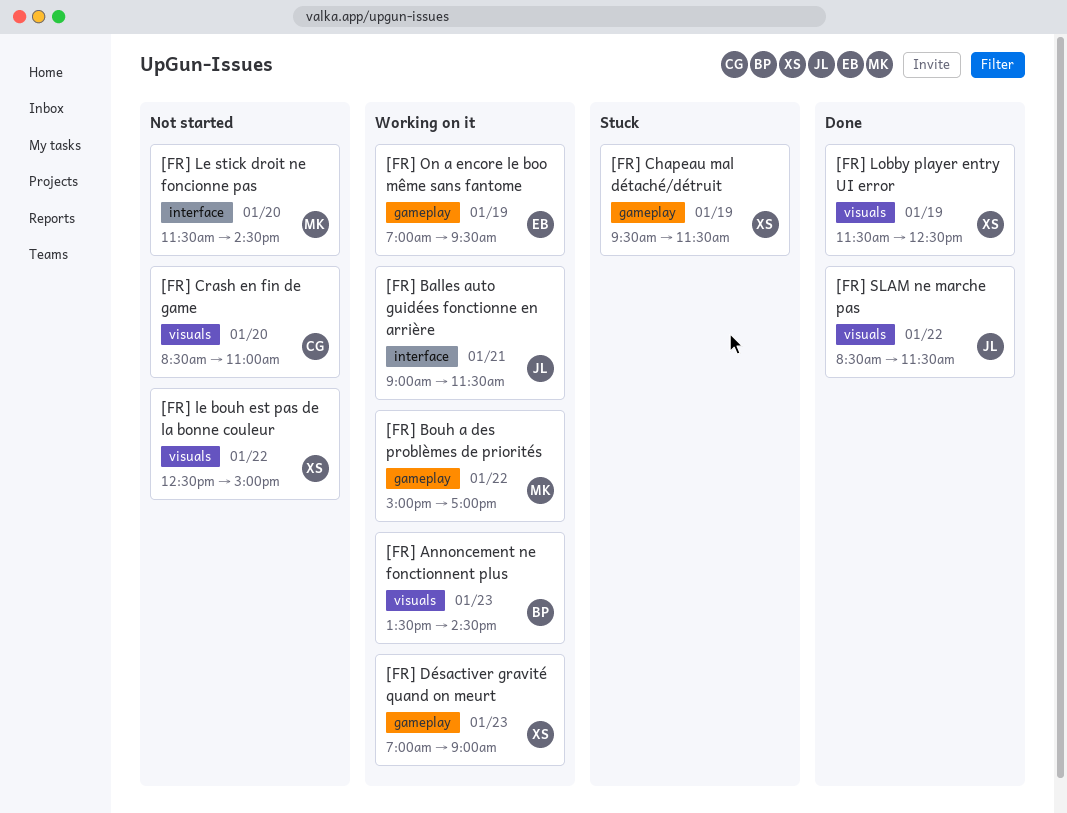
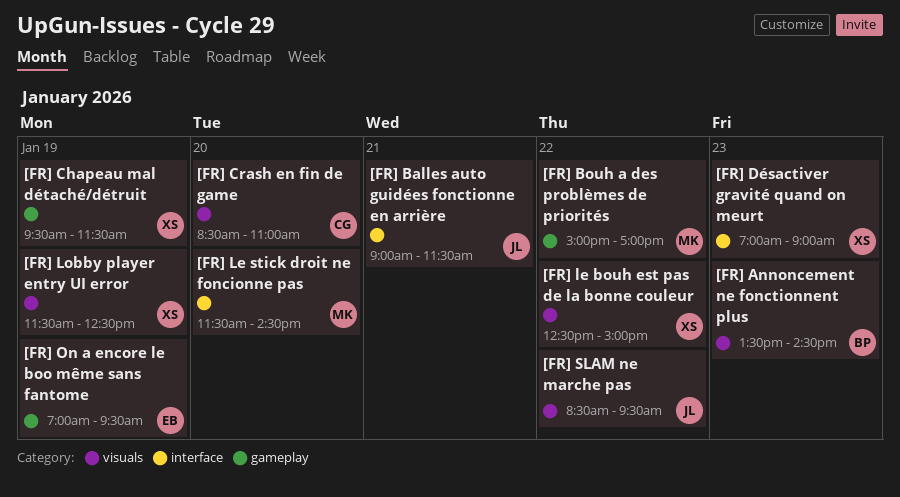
[FR] Désactiver gravité quand on meurt, label: gameplay -> interface
[FR] SLAM ne marche pas, ends: 11:30 -> 09:30

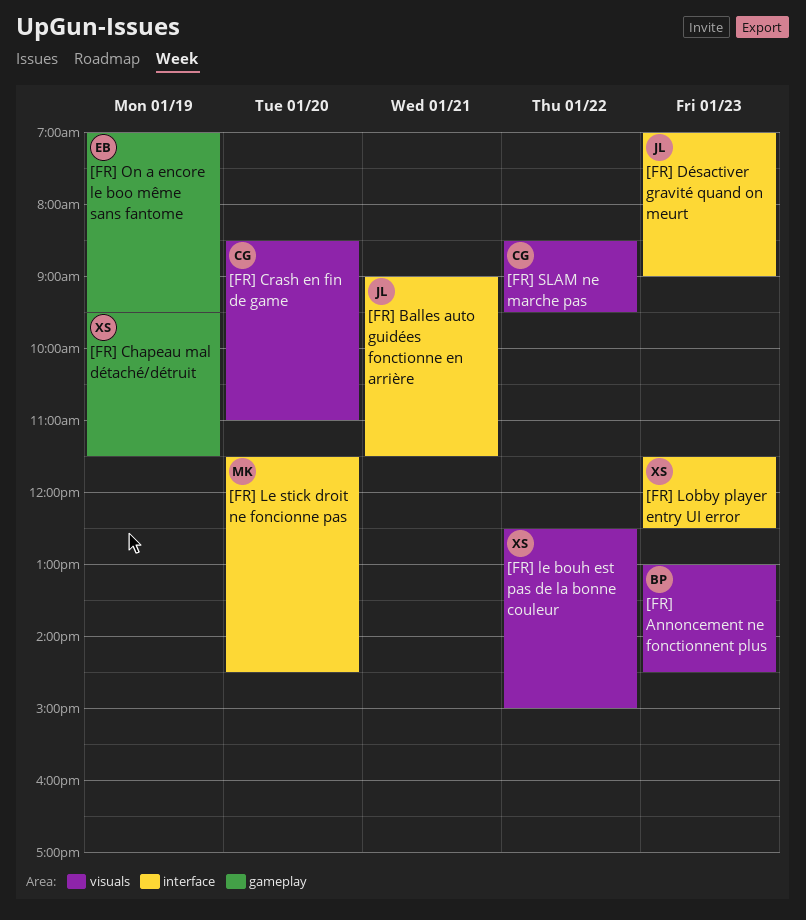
[FR] Annoncement ne fonctionnent plus, begins: 13:30 -> 13:00
[FR] Bouh a des problèmes de priorités: present -> none
[FR] Désactiver gravité quand on meurt, owner: XS -> JL
[FR] Lobby player entry UI error, label: visuals -> interface
[FR] Lobby player entry UI error, day: Jan 19 -> Jan 23
[FR] SLAM ne marche pas, owner: JL -> CG

